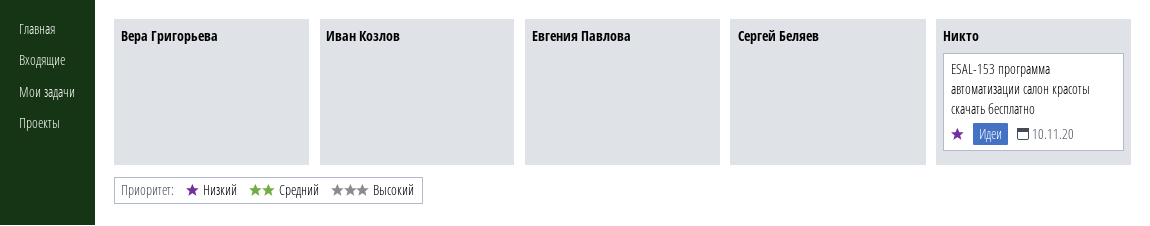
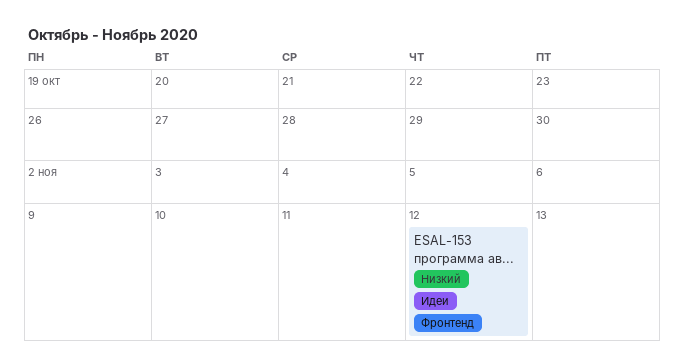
ESAL-153, due: Nov 10 -> Nov 12

